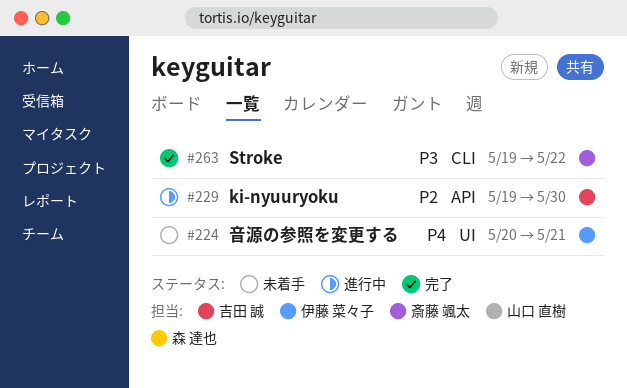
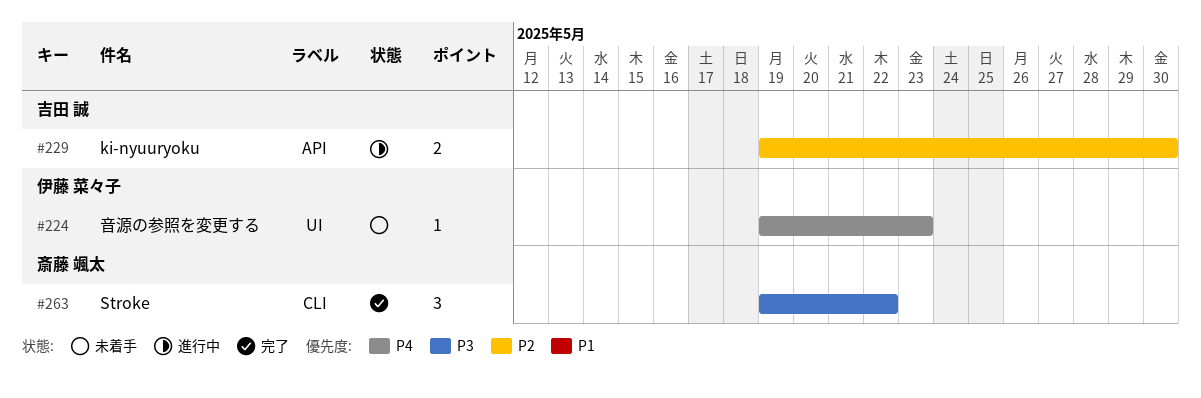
#224, start: May 20 -> May 19
#224, due: May 21 -> May 23

